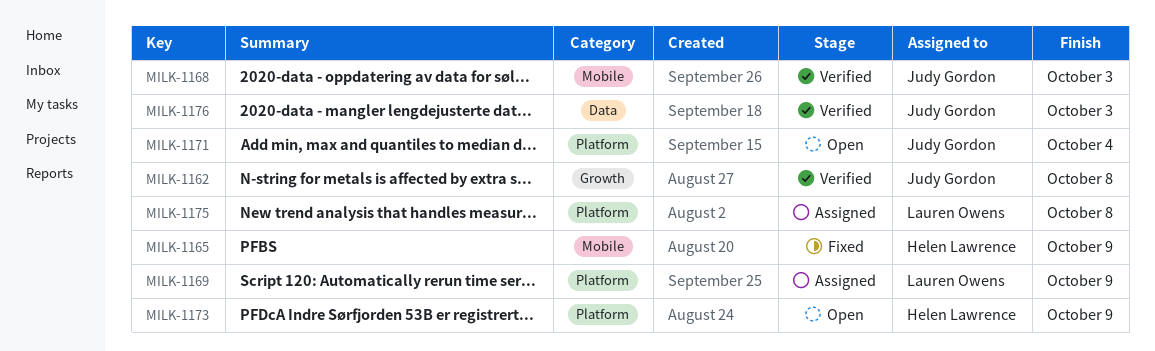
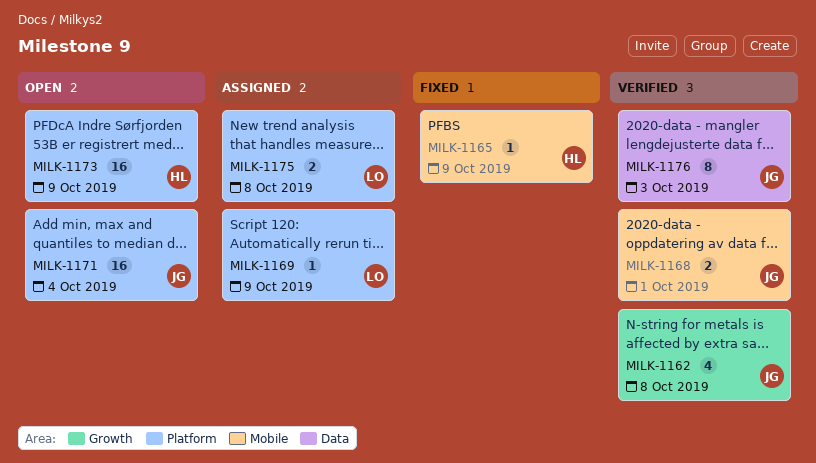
MILK-1168, due: Oct 3 -> Oct 1

